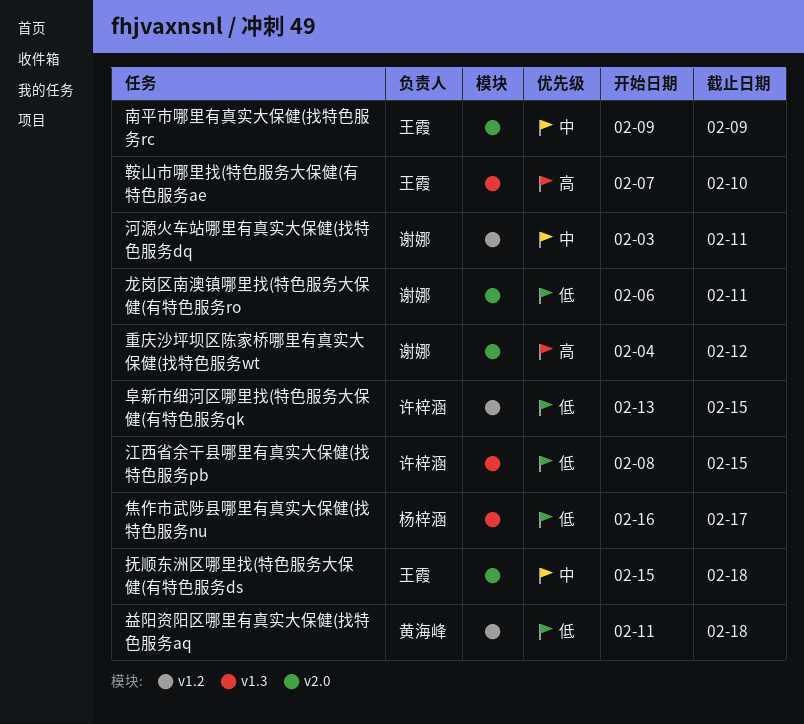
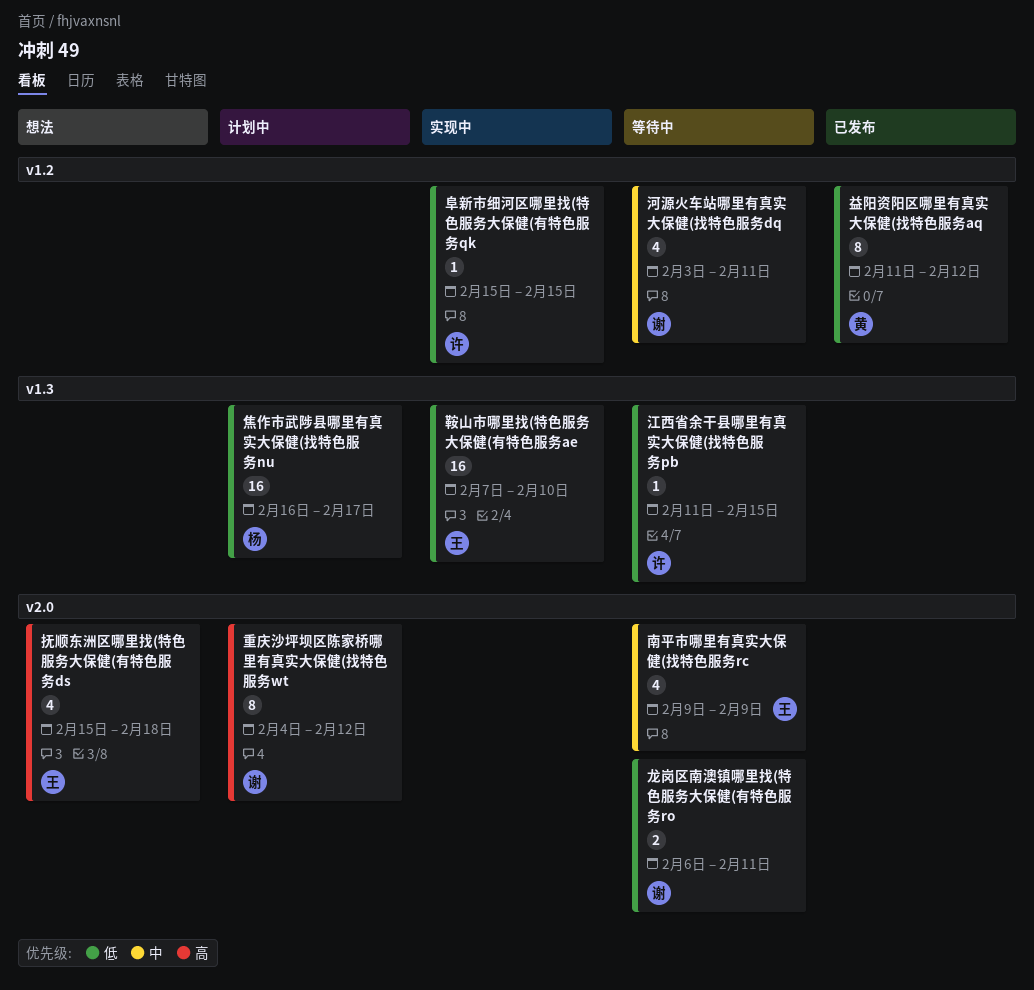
抚顺东洲区哪里找(特色服务大保健(有特色服务ds, priority: 中 -> 高
江西省余干县哪里有真实大保健(找特色服务pb, start: Feb 8 -> Feb 11
益阳资阳区哪里有真实大保健(找特色服务aq, due: Feb 18 -> Feb 12
阜新市细河区哪里找(特色服务大保健(有特色服务qk, start: Feb 13 -> Feb 15
鞍山市哪里找(特色服务大保健(有特色服务ae, priority: 高 -> 低

